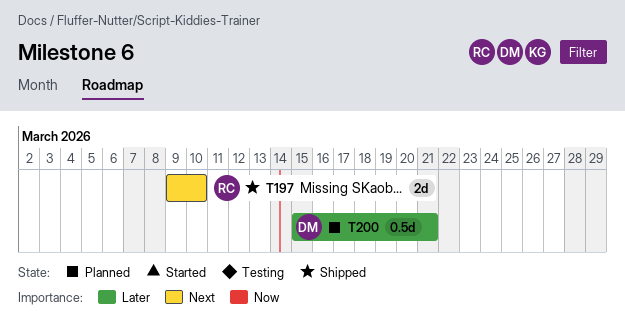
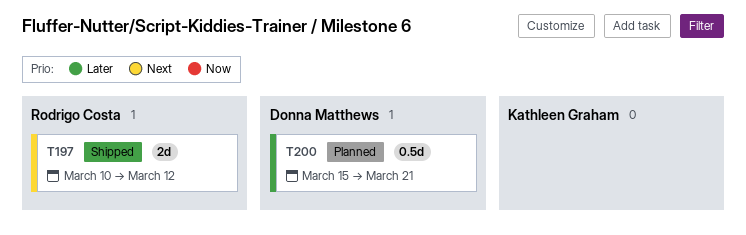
T197, start: Mar 9 -> Mar 10
T197, due: Mar 10 -> Mar 12

